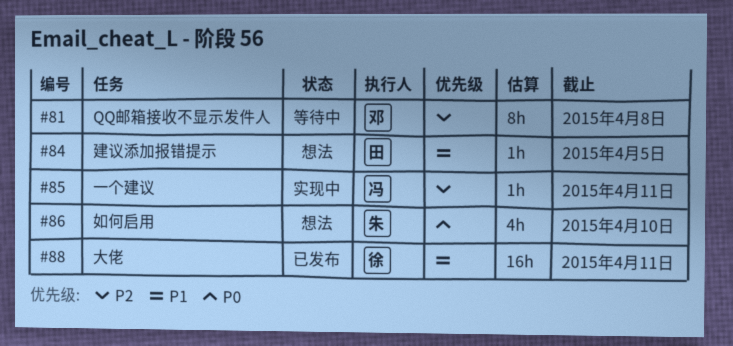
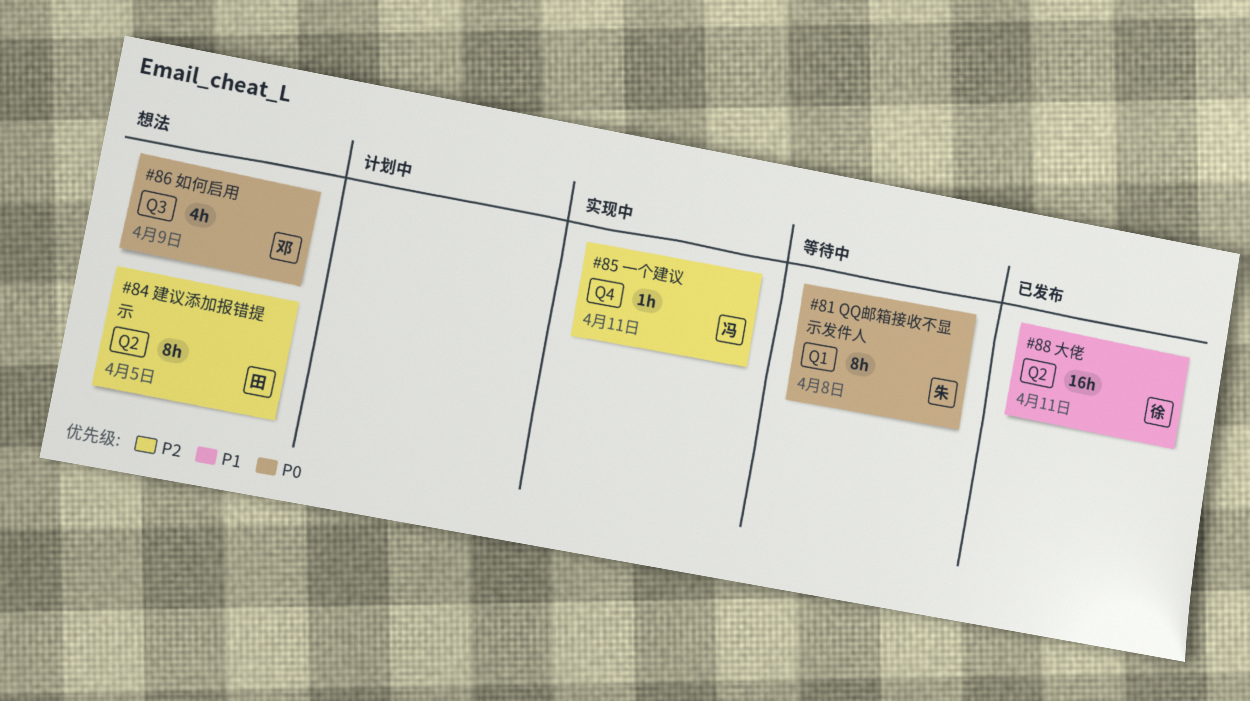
#81, owner: 邓 -> 朱
#81, priority: P2 -> P0
#84, priority: P1 -> P2
#84, estimate: 1h -> 8h
#86, owner: 朱 -> 邓
#86, due: Apr 10 -> Apr 9

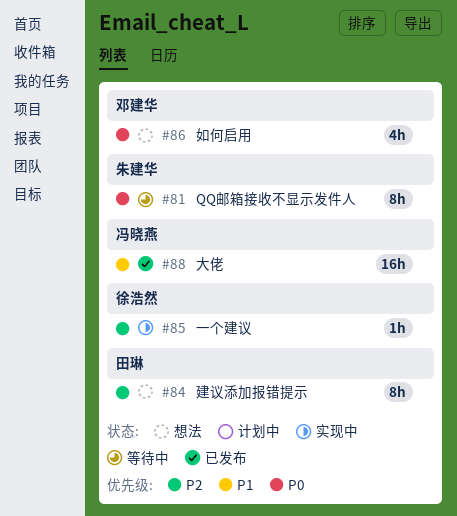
#85, owner: 冯晓燕 -> 徐浩然
#88, owner: 徐浩然 -> 冯晓燕

